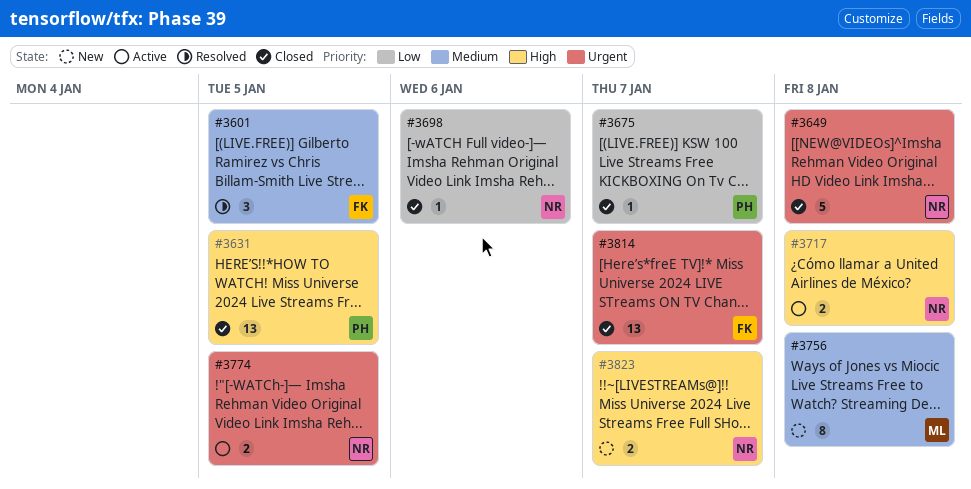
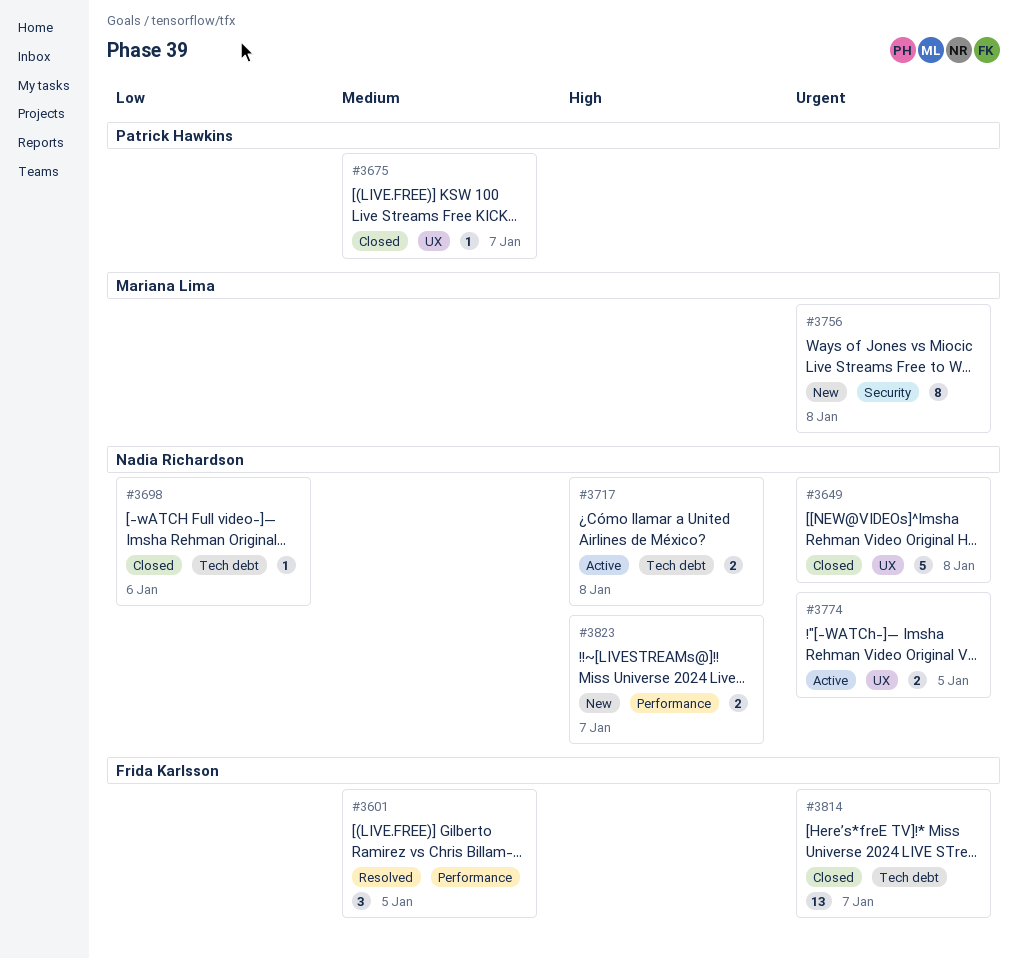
#3631: present -> none
#3675, priority: Low -> Medium
#3756, priority: Medium -> Urgent

